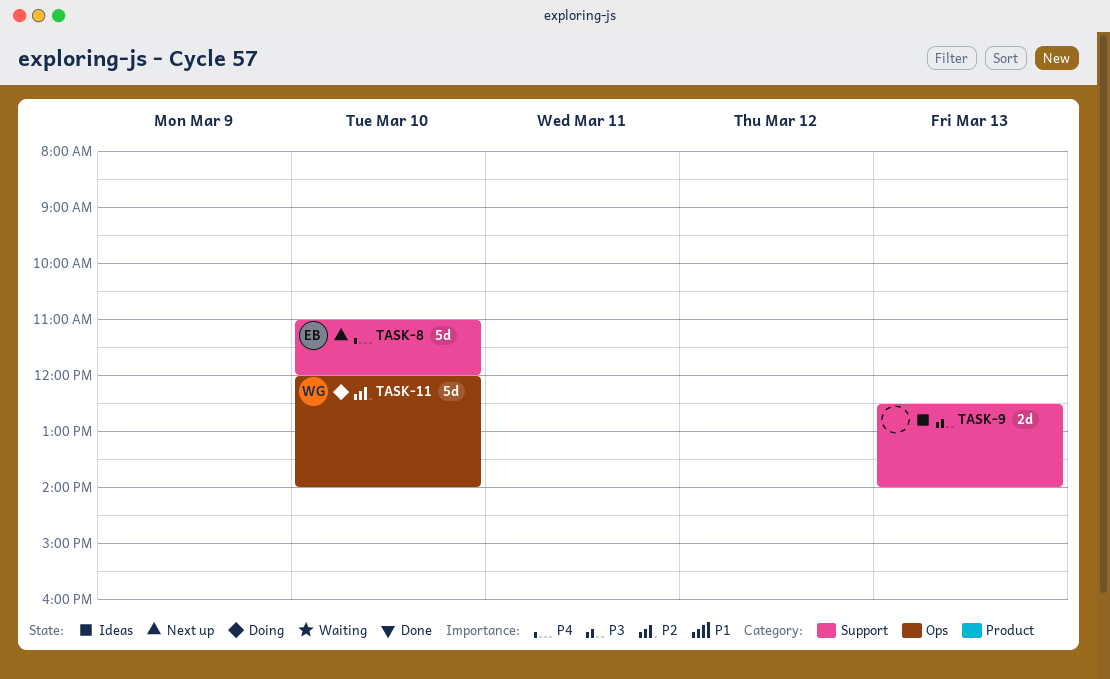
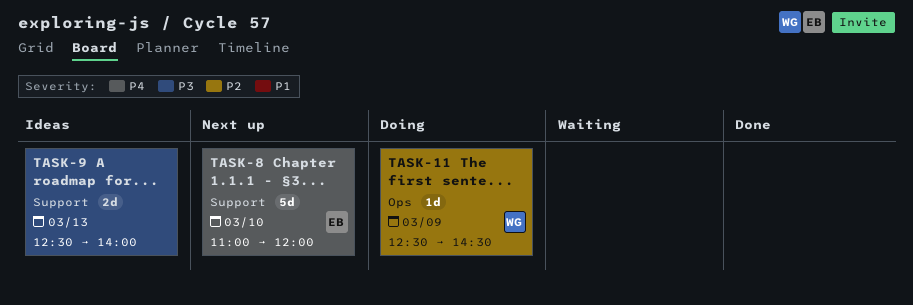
TASK-11, estimate: 5d -> 1d
TASK-11, day: Mar 10 -> Mar 9
TASK-11, begins: 12:00 -> 12:30
TASK-11, ends: 14:00 -> 14:30

